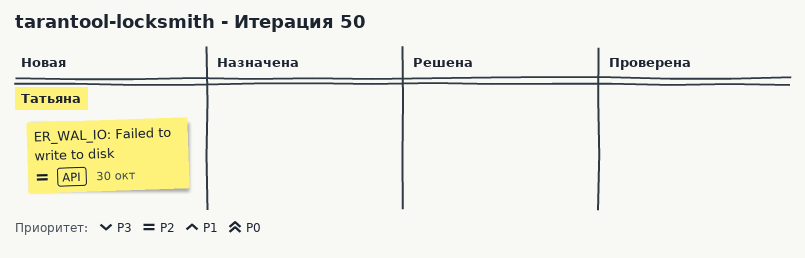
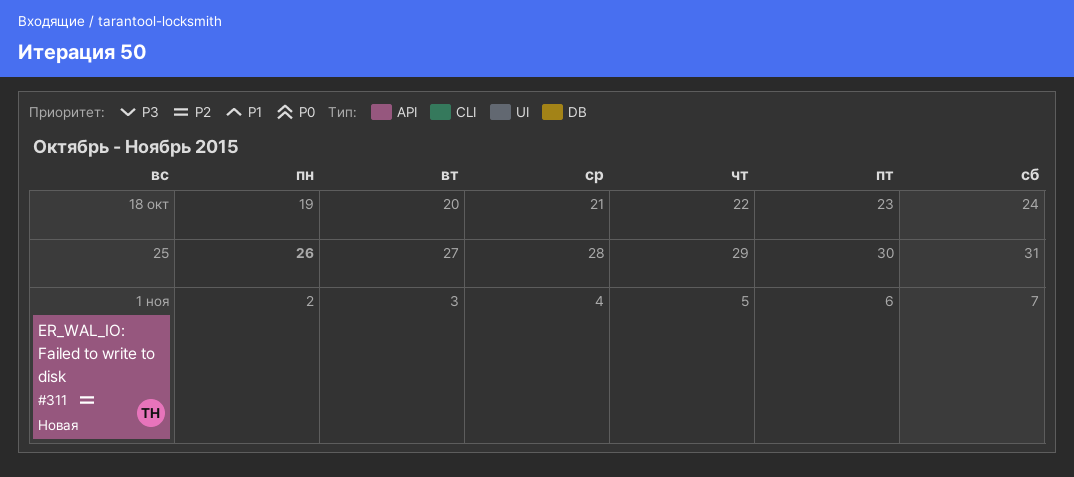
ER_WAL_IO: Failed to write to disk, due: Oct 30 -> Nov 1

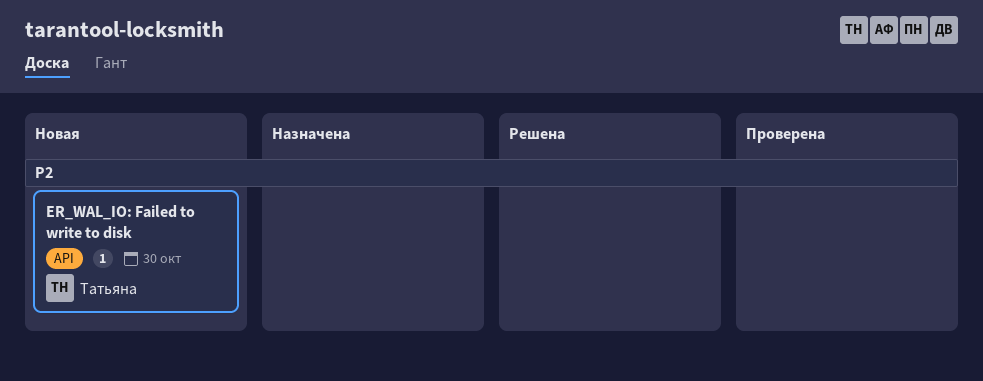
ER_WAL_IO: Failed to write to disk, due: Nov 1 -> Oct 30

